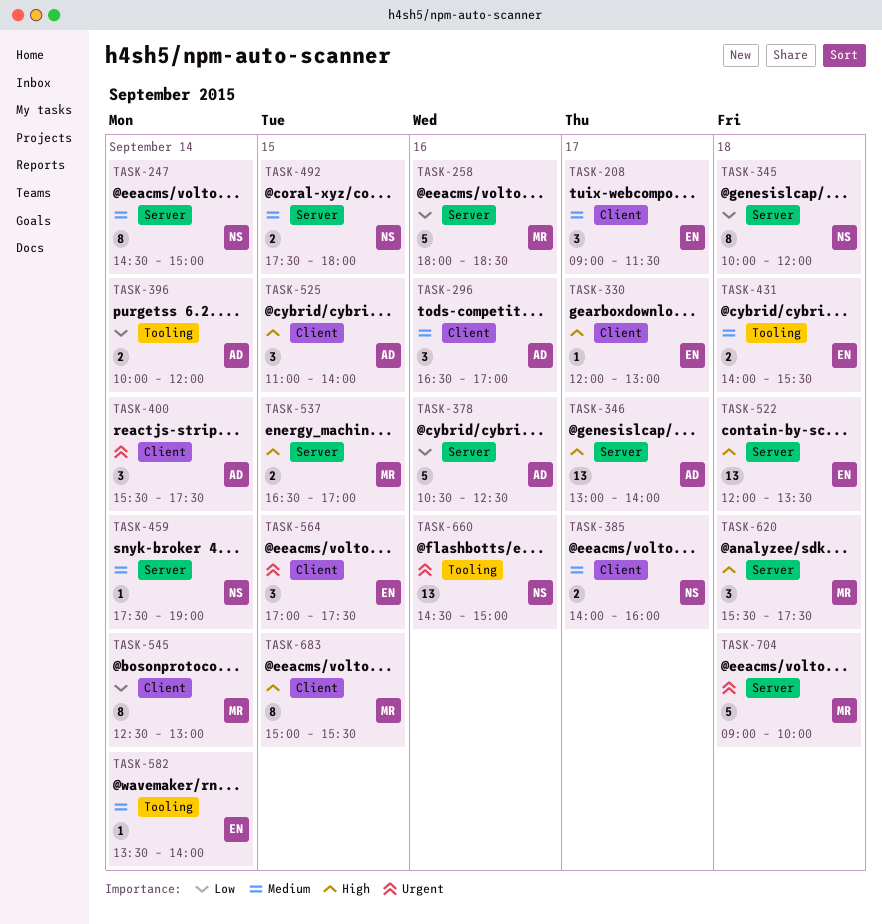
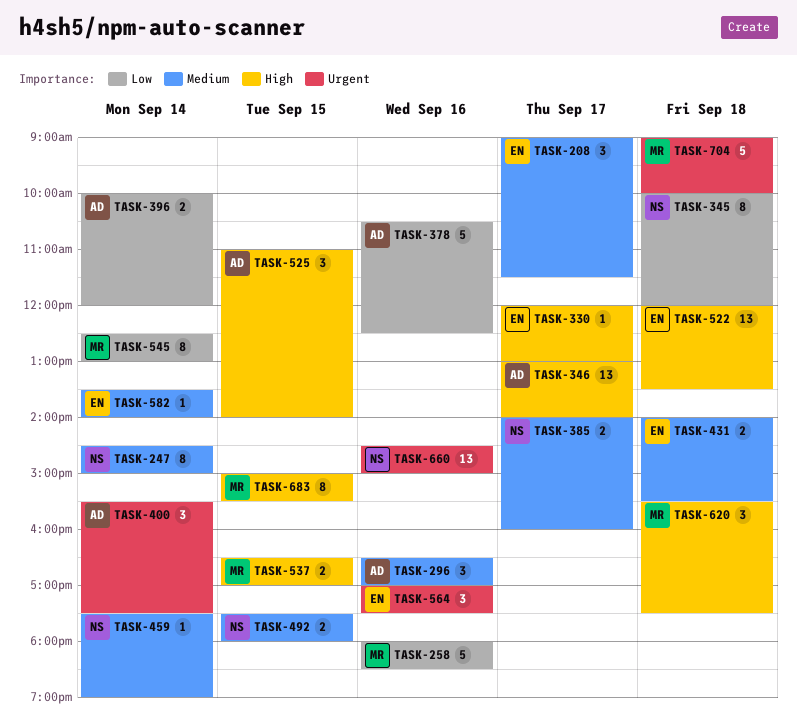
TASK-564, day: Sep 15 -> Sep 16

